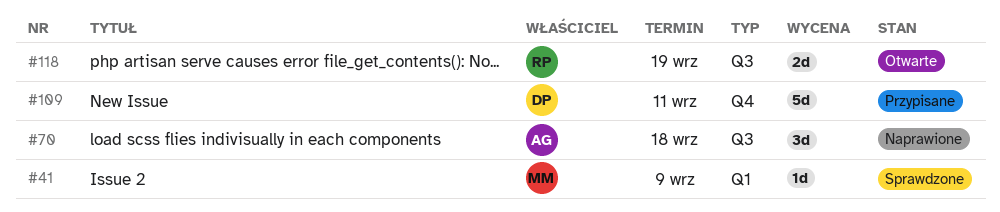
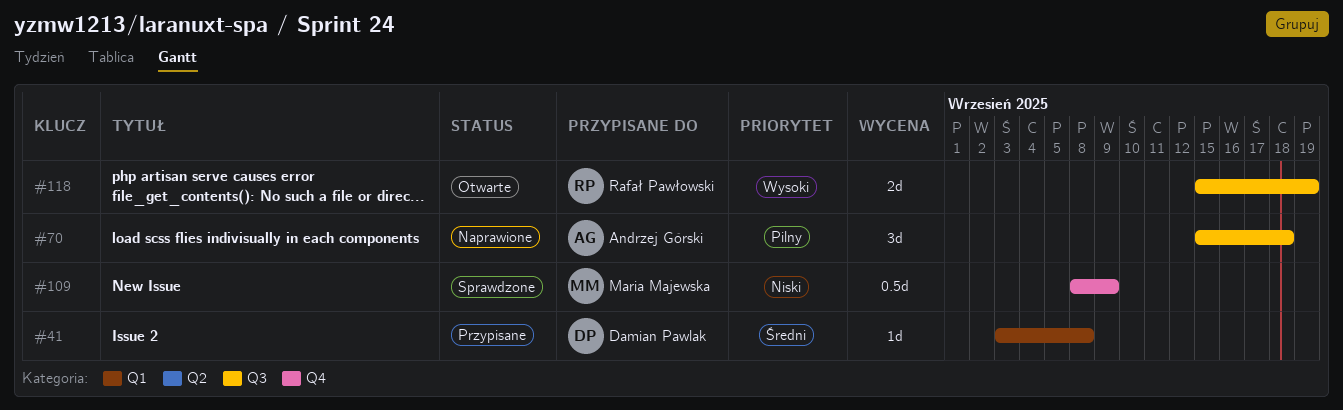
#41, status: Sprawdzone -> Przypisane
#41, owner: Maria Majewska -> Damian Pawlak
#41, due: Sep 9 -> Sep 8
#109, status: Przypisane -> Sprawdzone
#109, owner: Damian Pawlak -> Maria Majewska
#109, estimate: 5d -> 0.5d
#109, due: Sep 11 -> Sep 9

